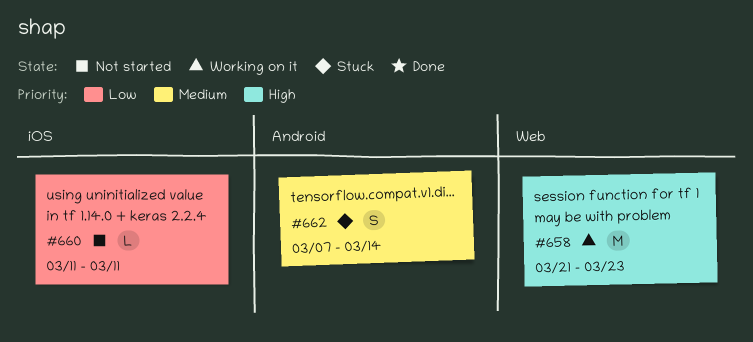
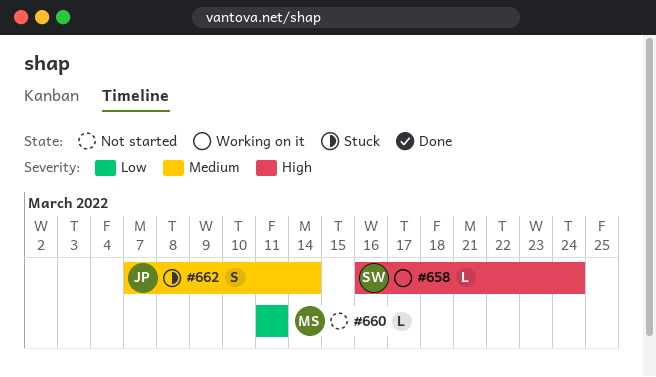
#658, estimate: M -> L
#658, start: Mar 21 -> Mar 16
#658, due: Mar 23 -> Mar 24

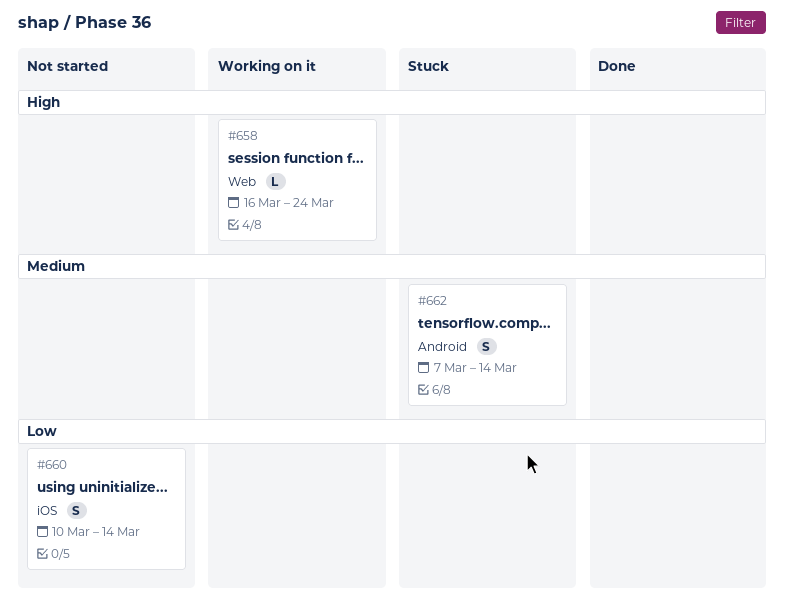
#660, estimate: L -> S
#660, start: Mar 11 -> Mar 10
#660, due: Mar 11 -> Mar 14

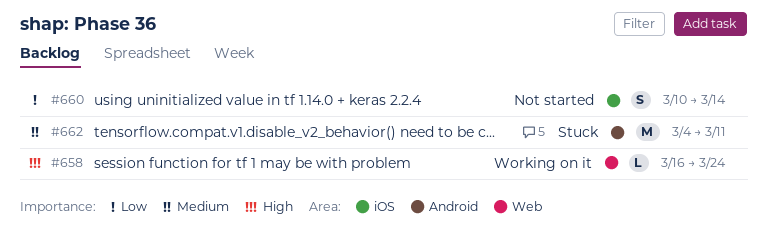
#662, estimate: S -> M
#662, start: Mar 7 -> Mar 4
#662, due: Mar 14 -> Mar 11

